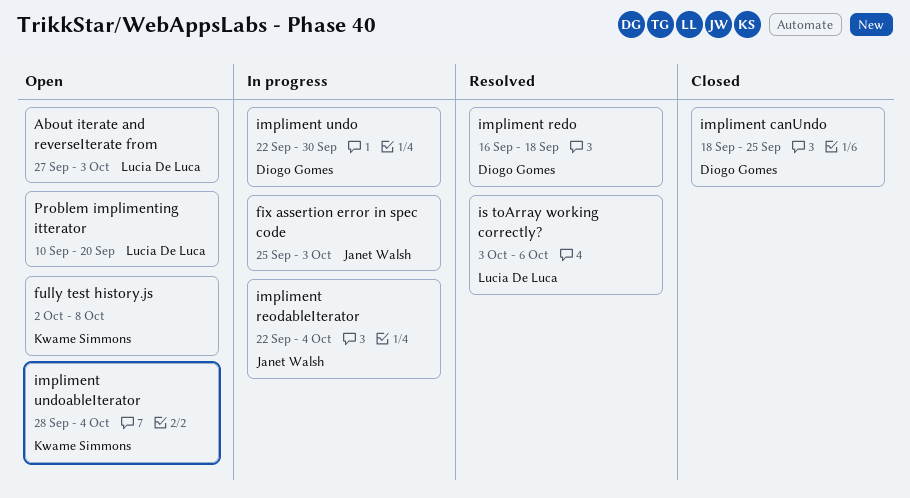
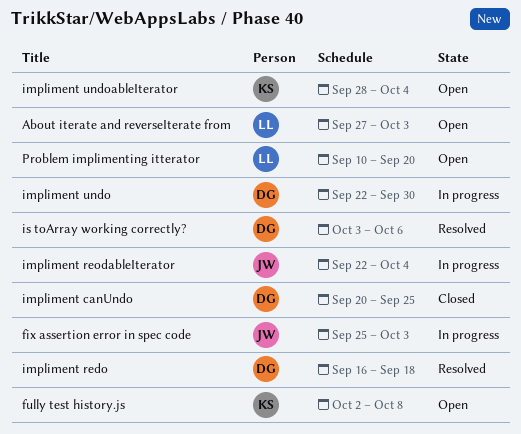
impliment canUndo, start: Sep 18 -> Sep 20
is toArray working correctly?, owner: Lucia De Luca -> Diogo Gomes

